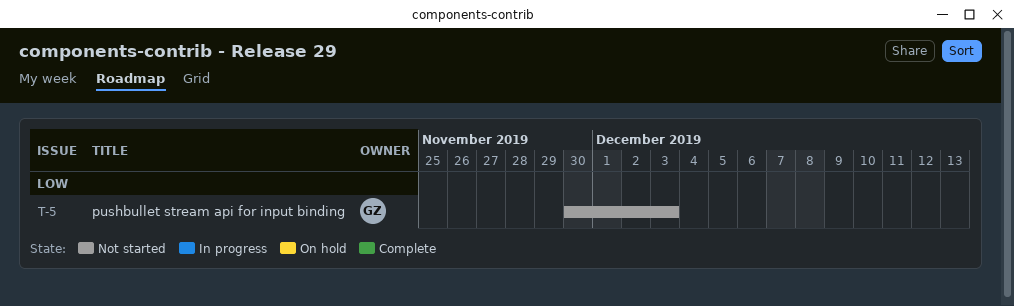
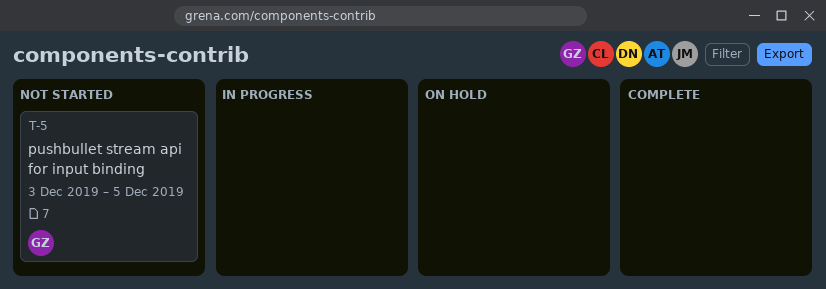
T-5, start: Nov 30 -> Dec 3
T-5, due: Dec 3 -> Dec 5

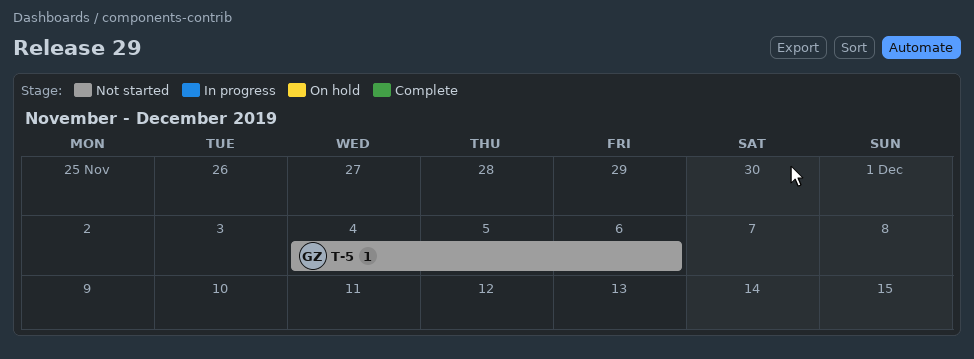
T-5, start: Dec 3 -> Dec 4
T-5, due: Dec 5 -> Dec 6

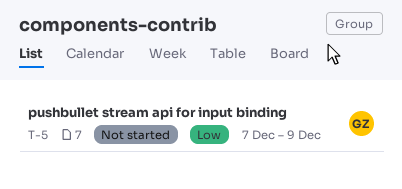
T-5, start: Dec 4 -> Dec 7
T-5, due: Dec 6 -> Dec 9

